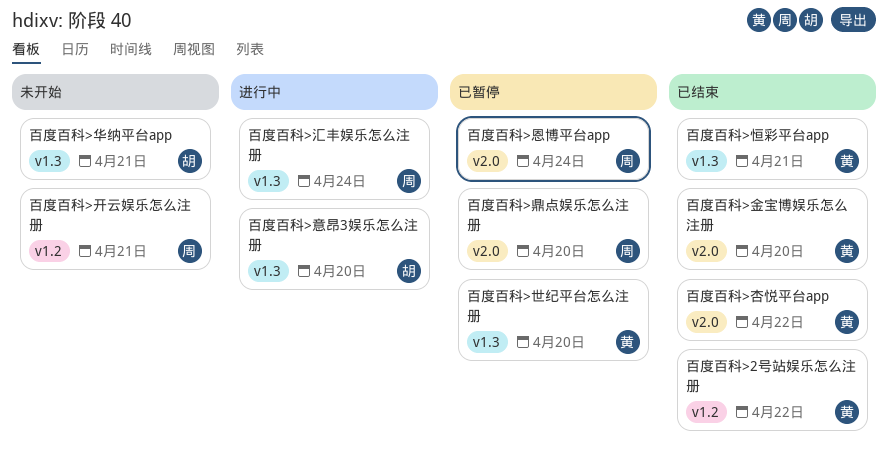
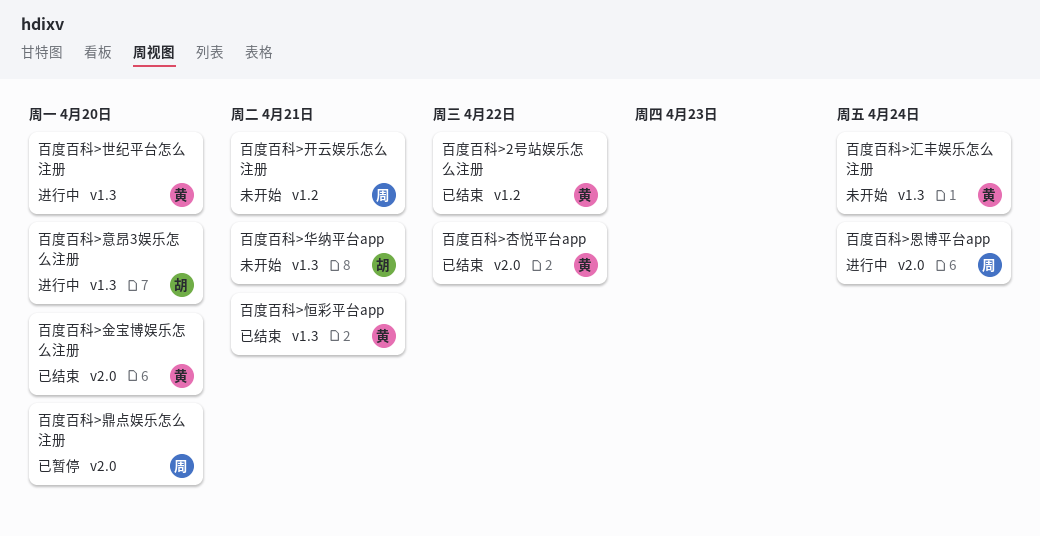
百度百科>世纪平台怎么注册, status: 已暂停 -> 进行中
百度百科>恩博平台app, status: 已暂停 -> 进行中
百度百科>汇丰娱乐怎么注册, status: 进行中 -> 未开始
百度百科>汇丰娱乐怎么注册, owner: 周 -> 黄

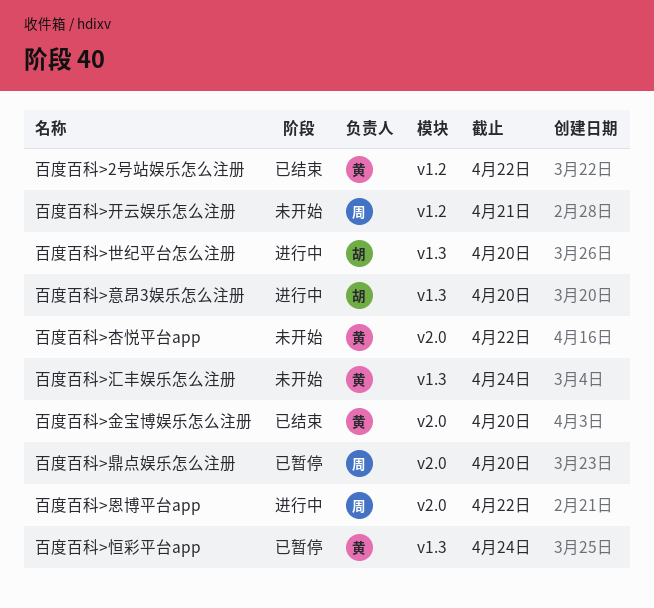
百度百科>世纪平台怎么注册, owner: 黄 -> 胡
百度百科>华纳平台app: present -> none
百度百科>恒彩平台app, status: 已结束 -> 已暂停
百度百科>恒彩平台app, due: Apr 21 -> Apr 24
百度百科>恩博平台app, due: Apr 24 -> Apr 22
百度百科>杏悦平台app, status: 已结束 -> 未开始

